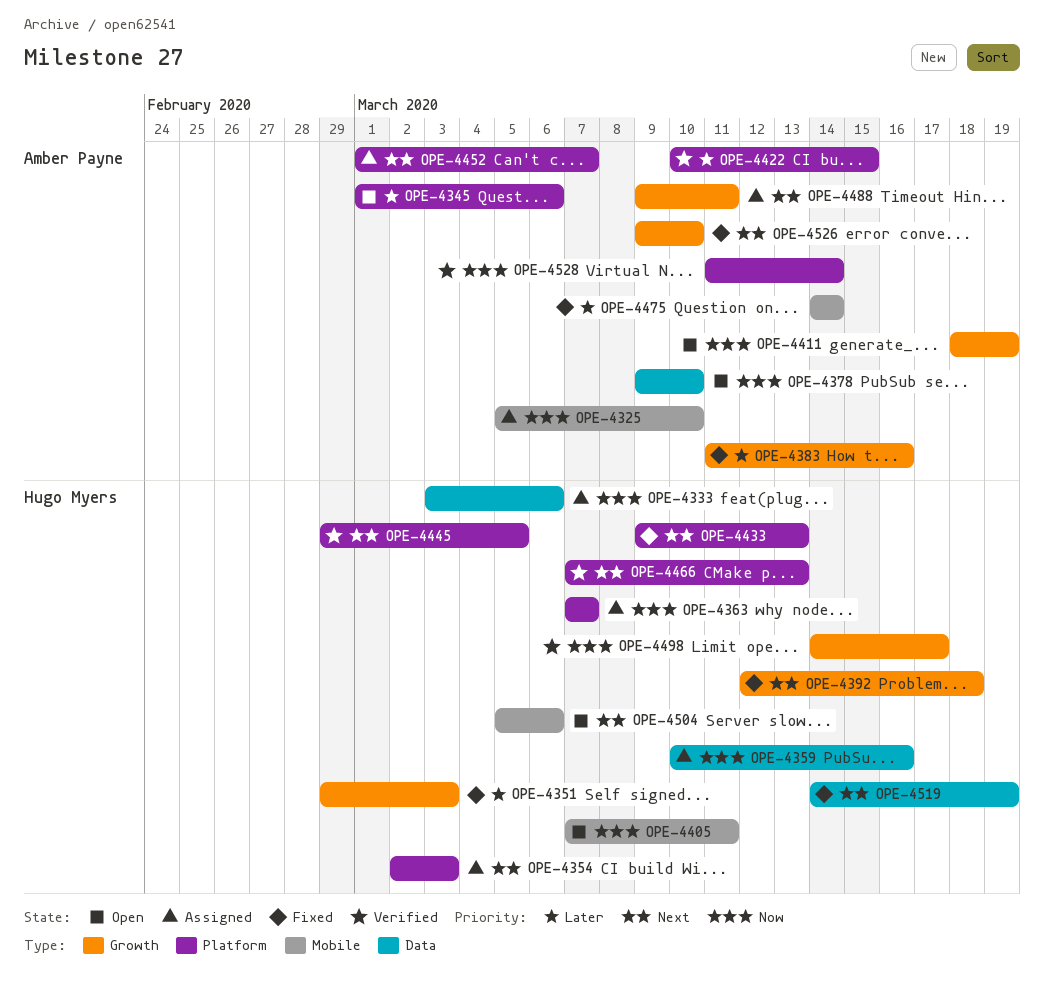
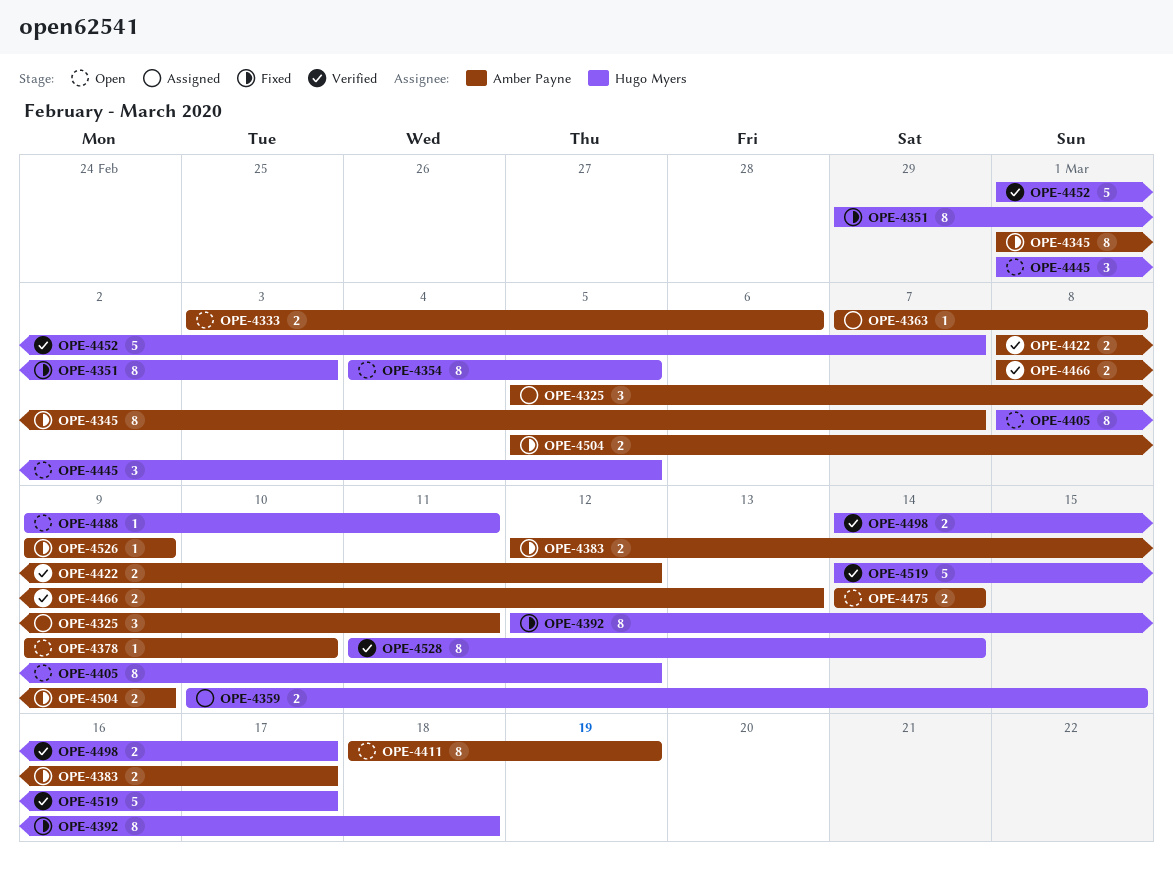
OPE-4325, due: Mar 10 -> Mar 11
OPE-4333, status: Assigned -> Open
OPE-4333, owner: Hugo Myers -> Amber Payne
OPE-4345, status: Open -> Fixed
OPE-4345, due: Mar 6 -> Mar 7
OPE-4354, status: Assigned -> Open
OPE-4354, start: Mar 2 -> Mar 4
OPE-4354, due: Mar 3 -> Mar 5
OPE-4359, due: Mar 16 -> Mar 15
OPE-4363, owner: Hugo Myers -> Amber Payne
OPE-4363, due: Mar 7 -> Mar 8
OPE-4383, start: Mar 11 -> Mar 12
OPE-4383, due: Mar 16 -> Mar 17
OPE-4405, start: Mar 7 -> Mar 8
OPE-4405, due: Mar 11 -> Mar 12
OPE-4422, start: Mar 10 -> Mar 8
OPE-4422, due: Mar 15 -> Mar 12
OPE-4433: present -> none
OPE-4445, status: Verified -> Open
OPE-4445, start: Feb 29 -> Mar 1
OPE-4452, status: Assigned -> Verified
OPE-4452, owner: Amber Payne -> Hugo Myers
OPE-4466, owner: Hugo Myers -> Amber Payne
OPE-4466, start: Mar 7 -> Mar 8
OPE-4475, status: Fixed -> Open
OPE-4488, status: Assigned -> Open
OPE-4488, owner: Amber Payne -> Hugo Myers
OPE-4504, status: Open -> Fixed
OPE-4504, owner: Hugo Myers -> Amber Payne
OPE-4504, due: Mar 6 -> Mar 9
OPE-4519, status: Fixed -> Verified
OPE-4519, due: Mar 19 -> Mar 17
OPE-4526, due: Mar 10 -> Mar 9
OPE-4528, owner: Amber Payne -> Hugo Myers

